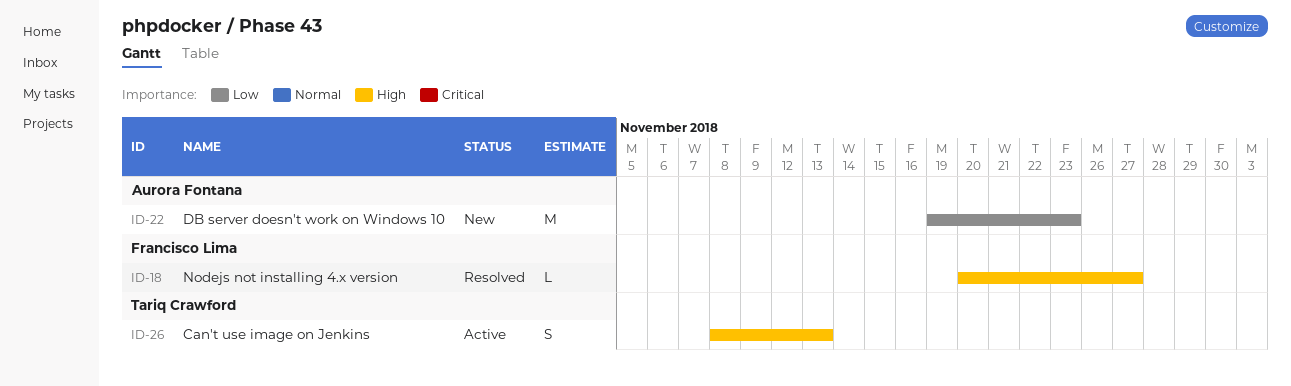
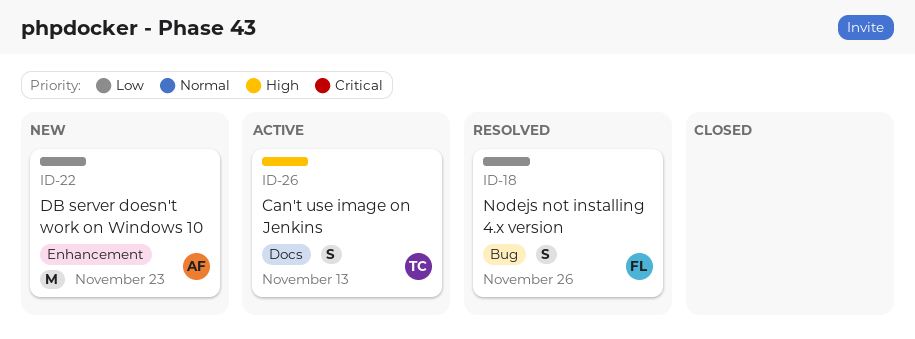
ID-18, priority: High -> Low
ID-18, estimate: L -> S
ID-18, due: Nov 27 -> Nov 26

